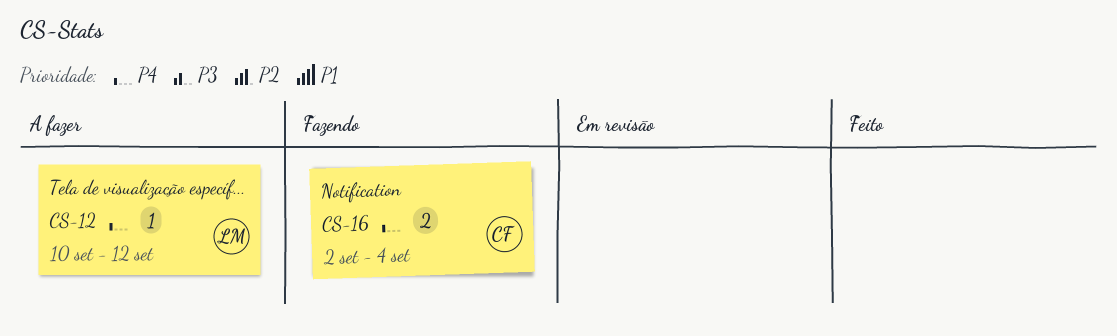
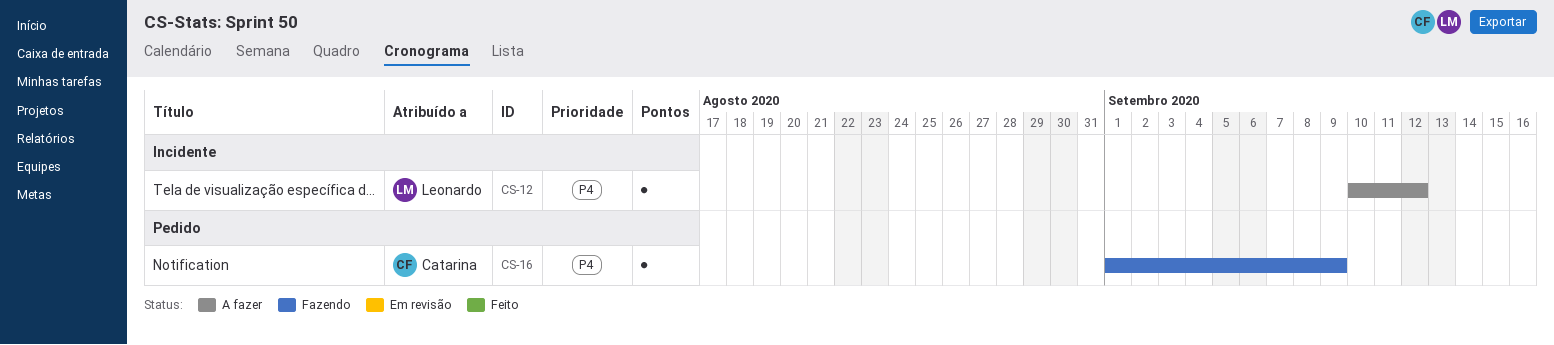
CS-16, estimate: 2 -> 1
CS-16, start: Sep 2 -> Sep 1
CS-16, due: Sep 4 -> Sep 9

